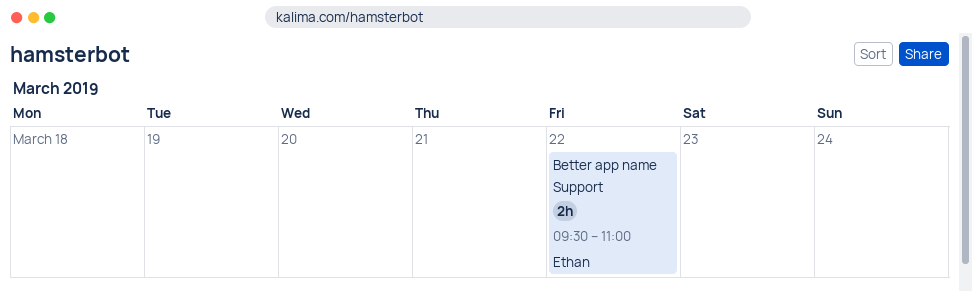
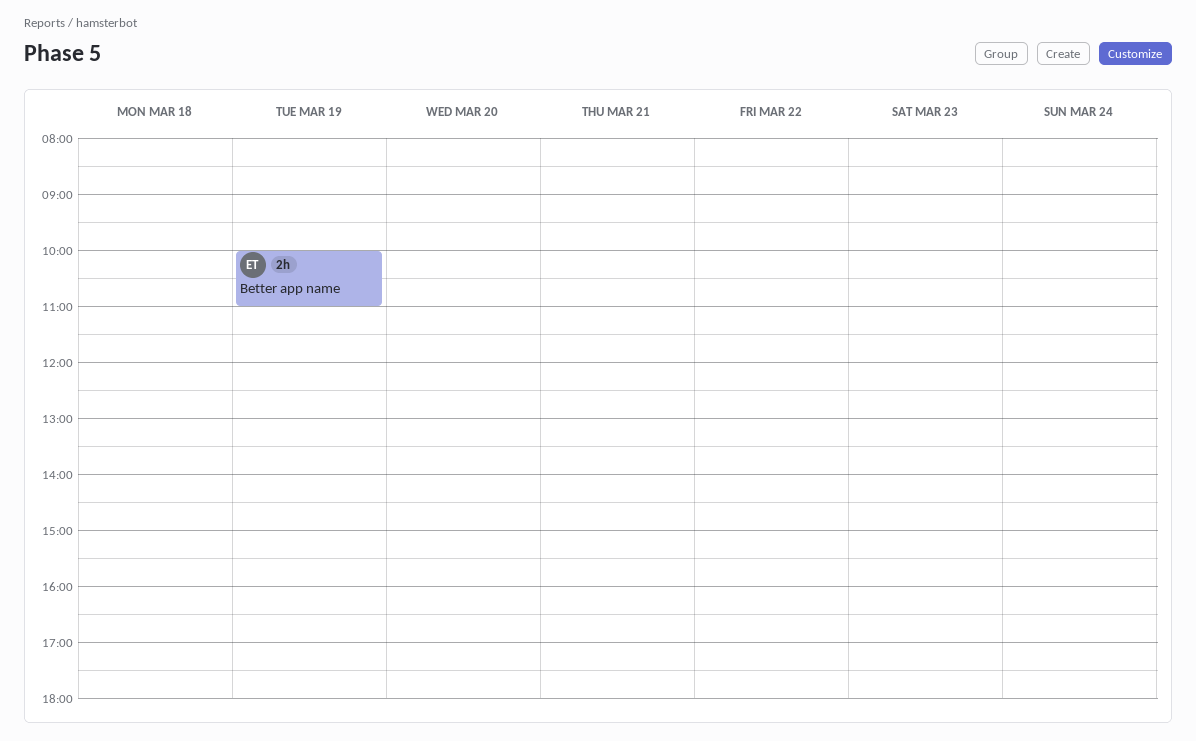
Better app name, day: Mar 22 -> Mar 19
Better app name, begins: 09:30 -> 10:00

